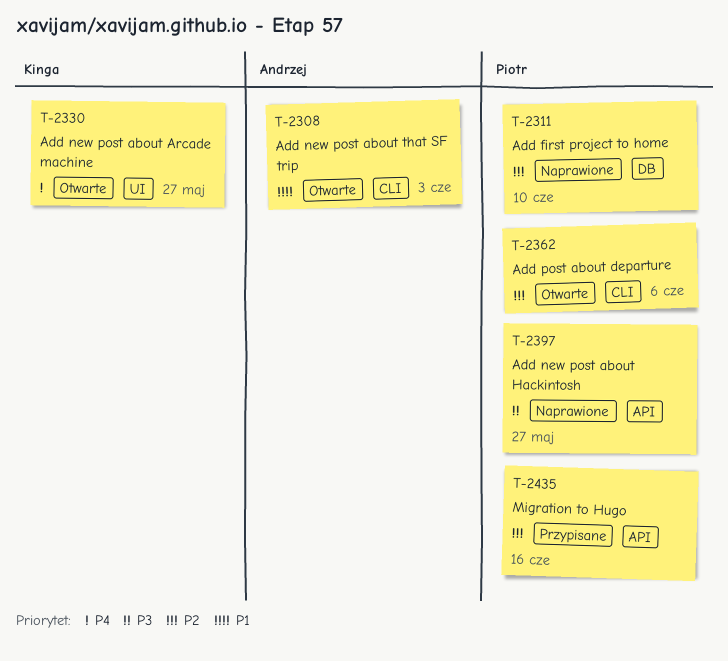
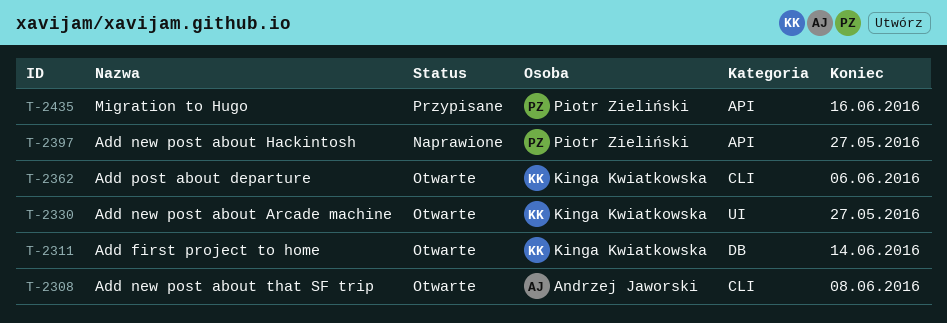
T-2308, due: Jun 3 -> Jun 8
T-2311, status: Naprawione -> Otwarte
T-2311, owner: Piotr Zieliński -> Kinga Kwiatkowska
T-2311, due: Jun 10 -> Jun 14
T-2362, owner: Piotr Zieliński -> Kinga Kwiatkowska

